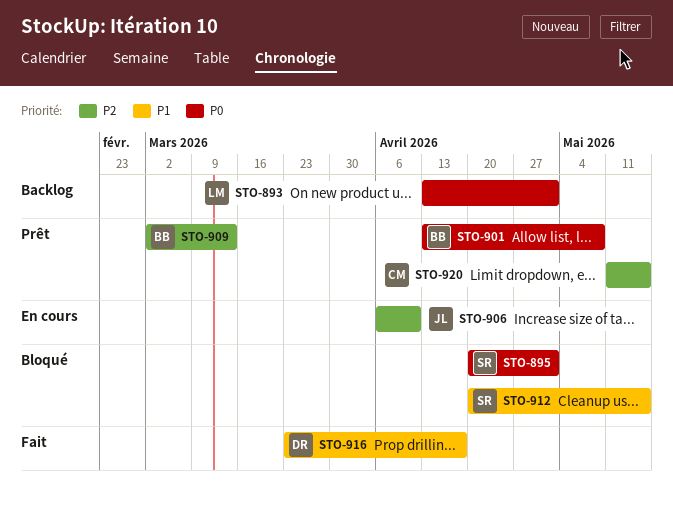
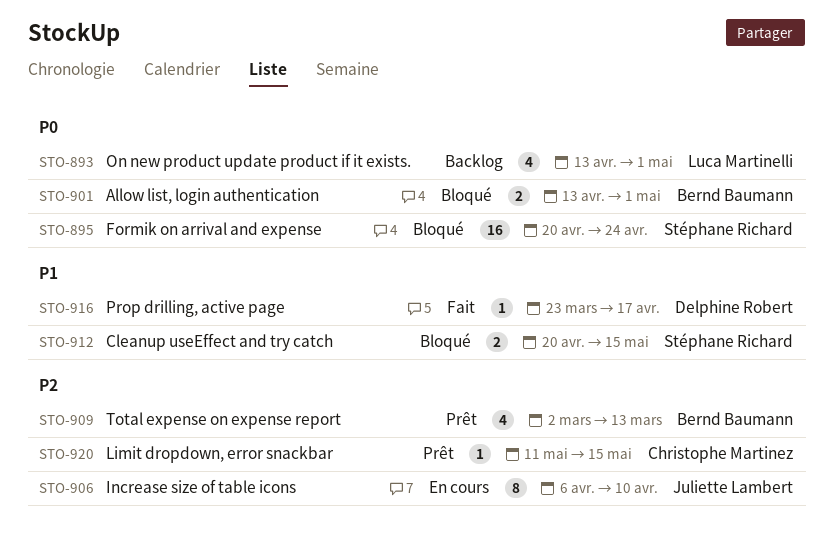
STO-895, due: May 1 -> Apr 24
STO-901, status: Prêt -> Bloqué
STO-901, due: May 8 -> May 1

